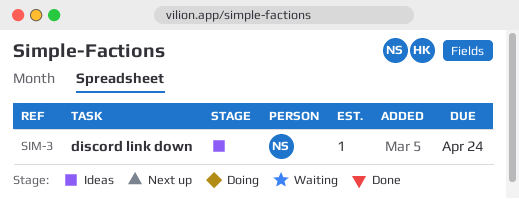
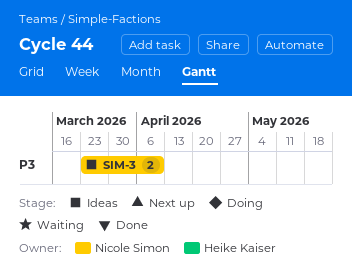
SIM-3, estimate: 1 -> 2
SIM-3, due: Apr 24 -> Apr 10

